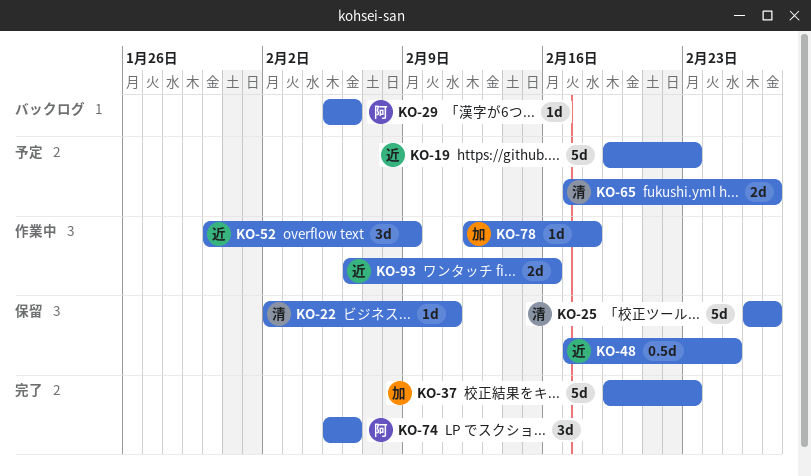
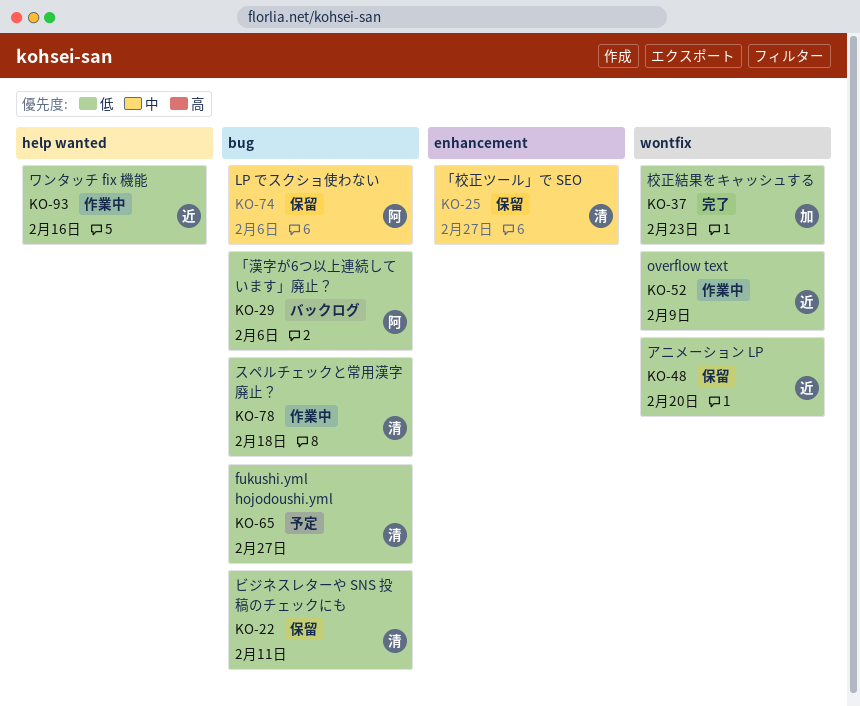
KO-19: present -> none
KO-48, due: Feb 25 -> Feb 20
KO-74, status: 完了 -> 保留
KO-78, owner: 加 -> 清

